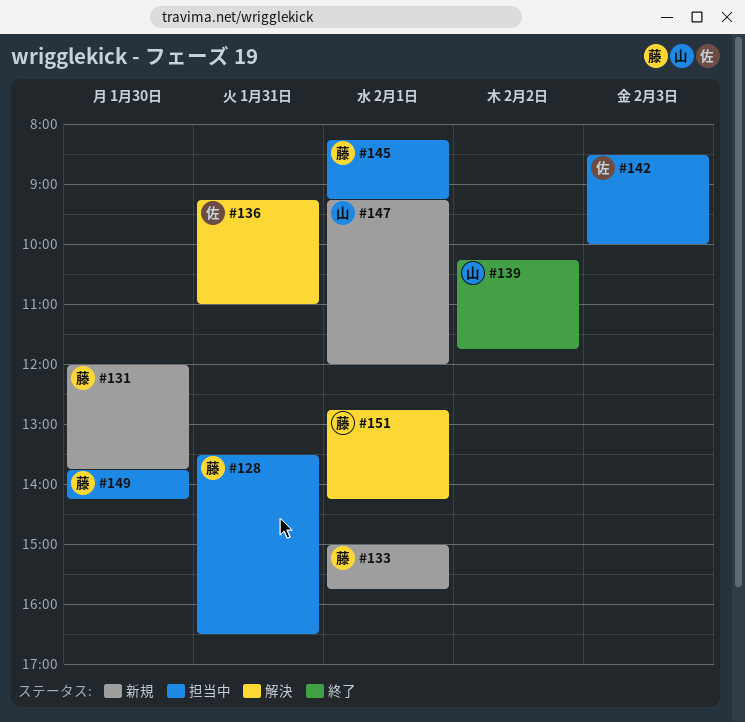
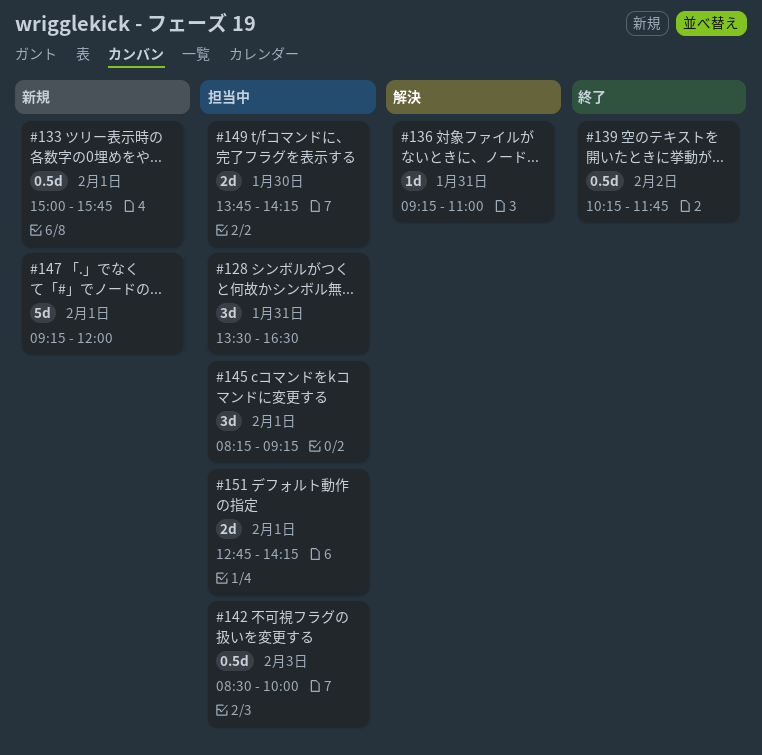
#131: present -> none
#151, status: 解決 -> 担当中

